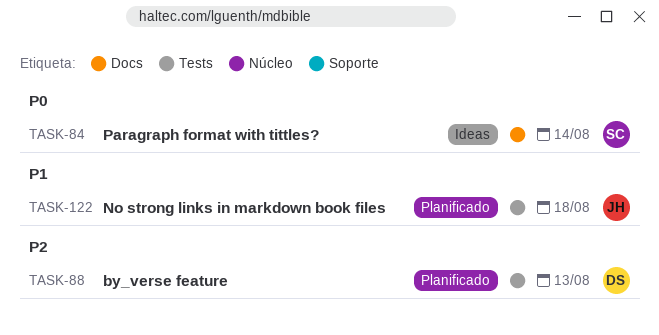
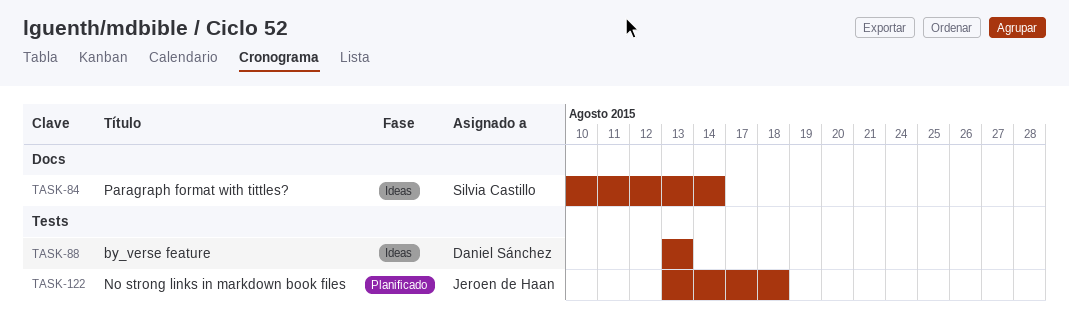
TASK-88, status: Planificado -> Ideas

